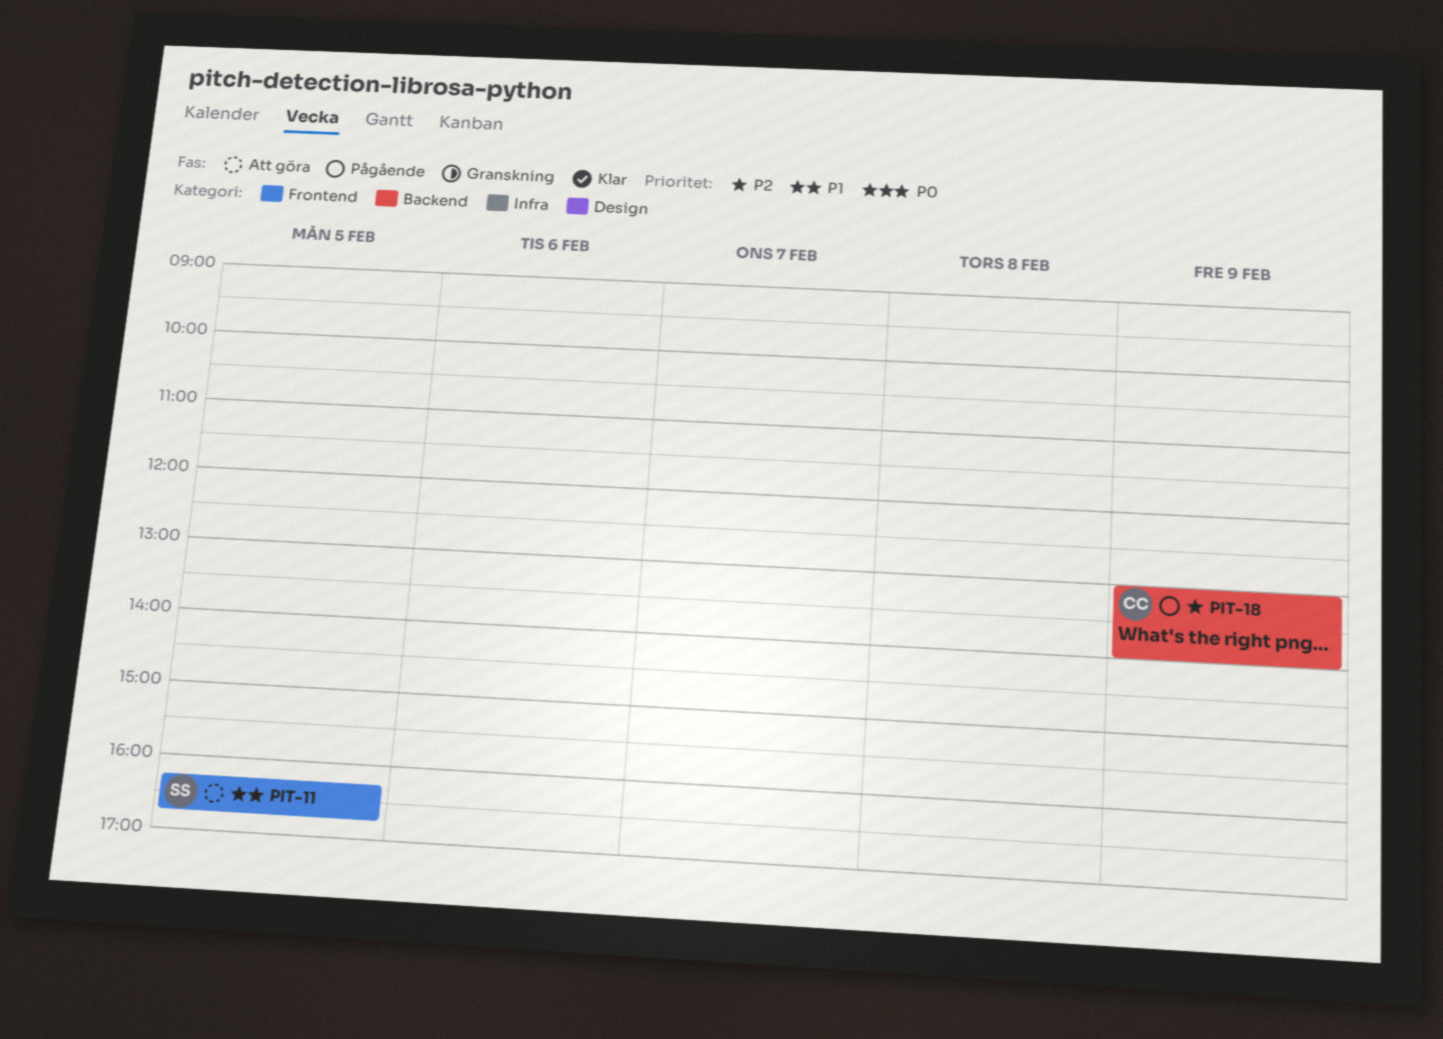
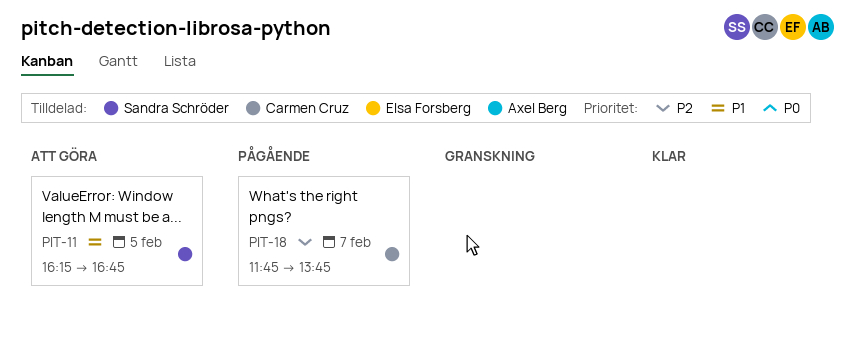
PIT-18, day: Feb 9 -> Feb 7
PIT-18, begins: 13:00 -> 11:45
PIT-18, ends: 14:00 -> 13:45

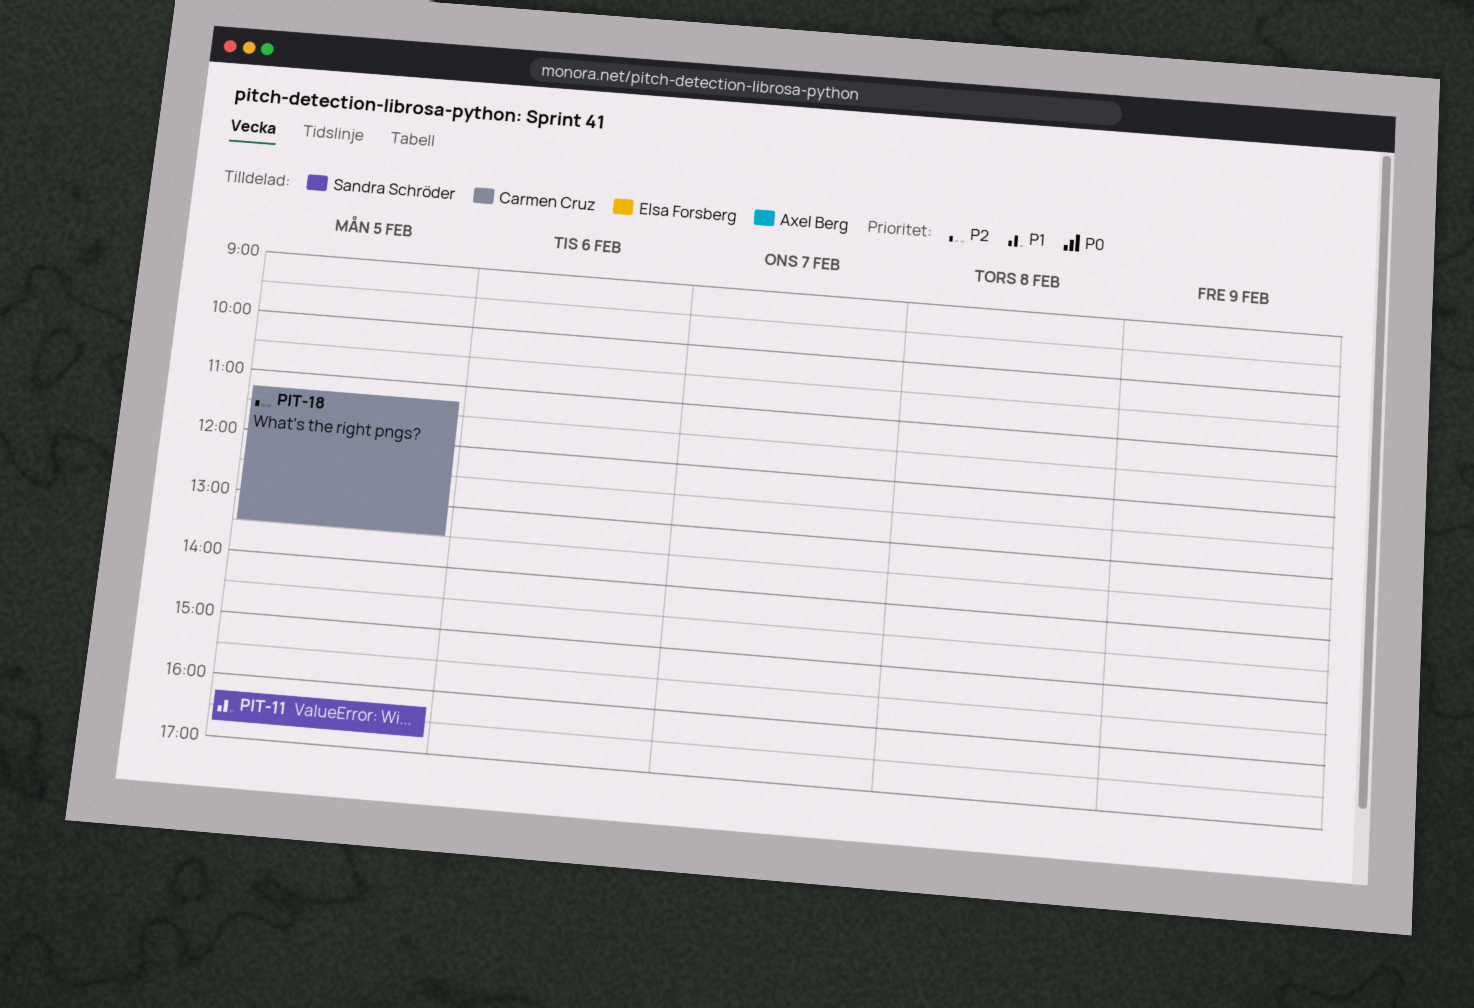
PIT-18, day: Feb 7 -> Feb 5
PIT-18, begins: 11:45 -> 11:15
PIT-18, ends: 13:45 -> 13:30

